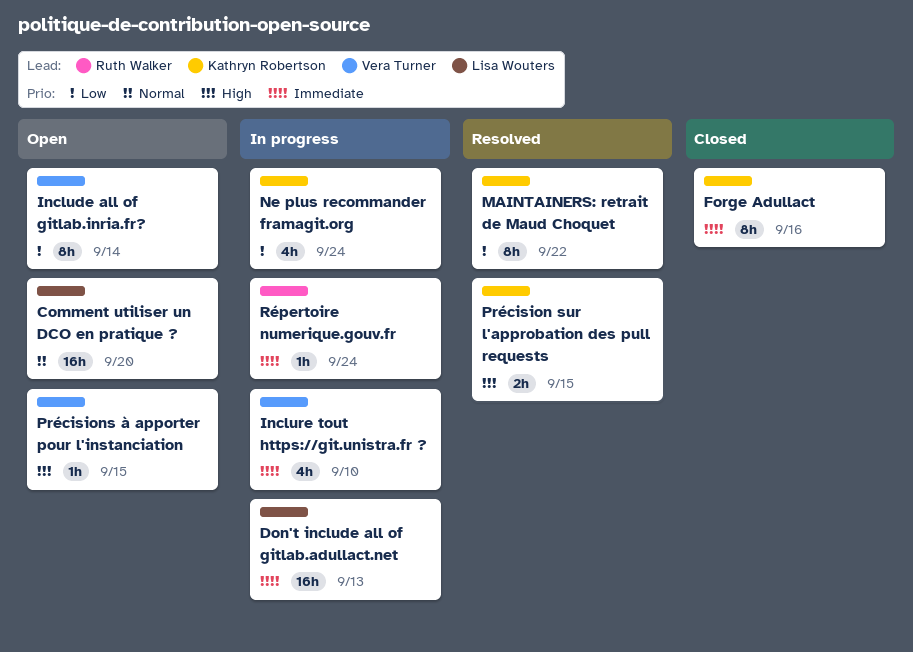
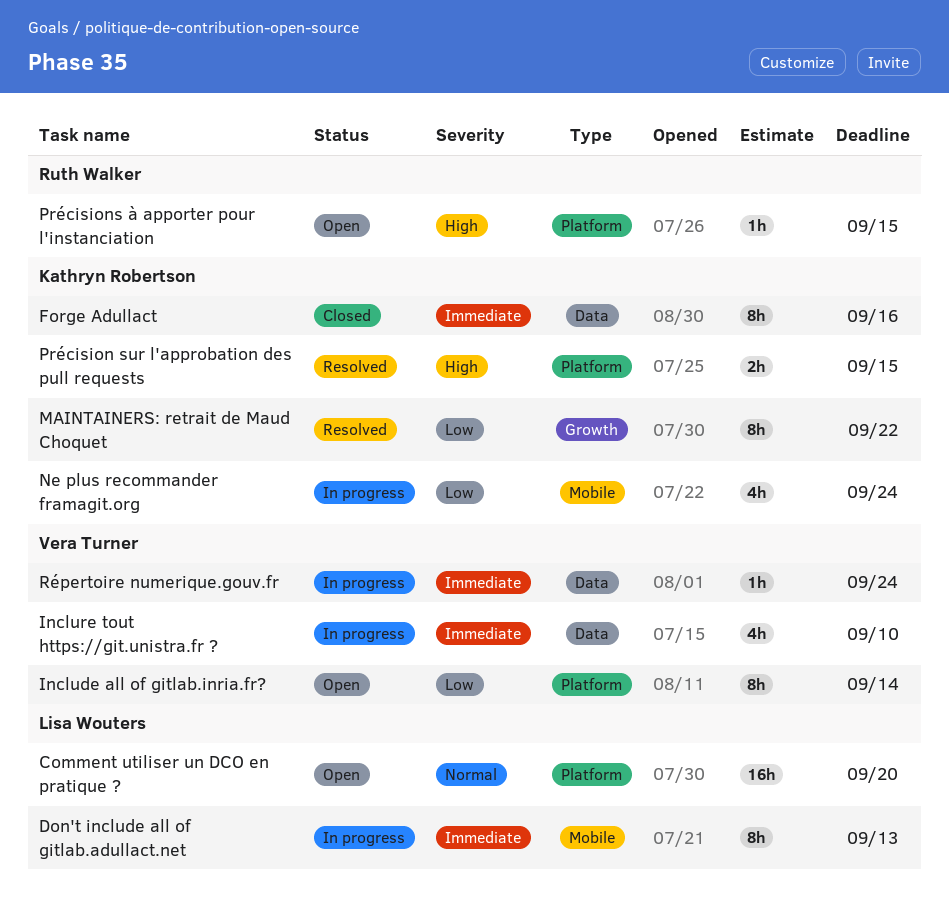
Don't include all of gitlab.adullact.net, estimate: 16h -> 8h
Précisions à apporter pour l'instanciation, owner: Vera Turner -> Ruth Walker
Répertoire numerique.gouv.fr, owner: Ruth Walker -> Vera Turner

